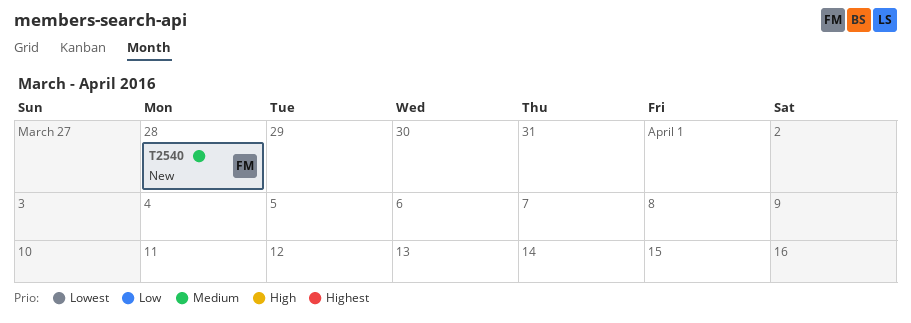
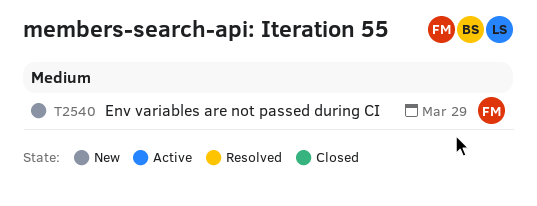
T2540, due: Mar 28 -> Mar 29

